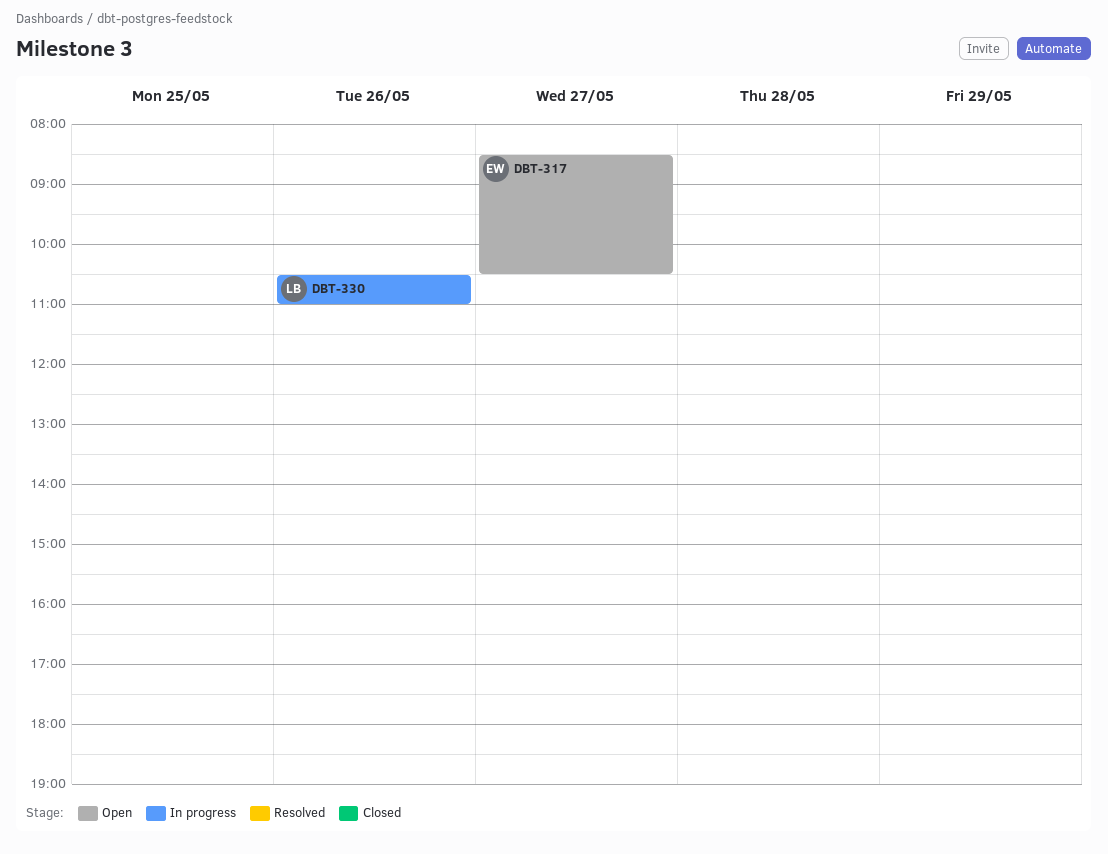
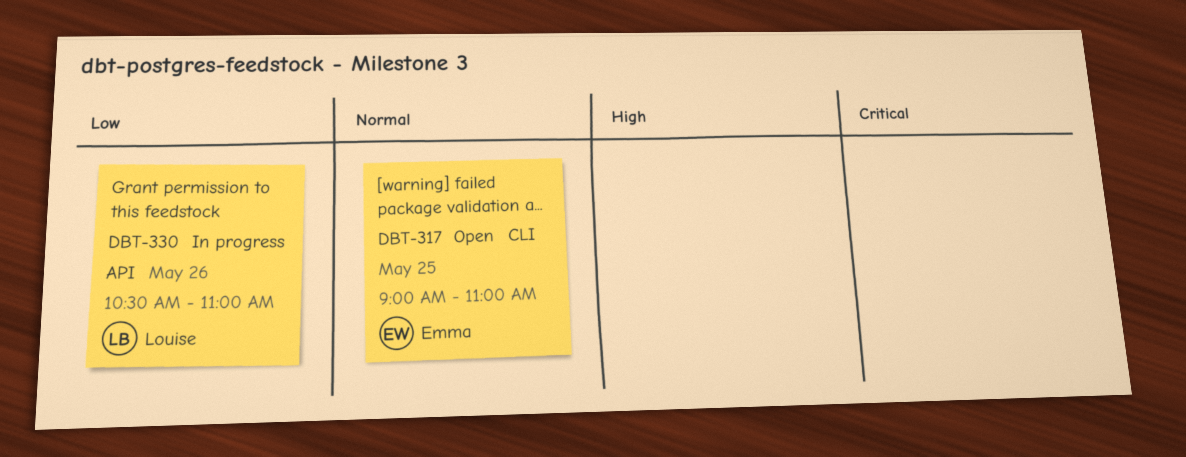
DBT-317, day: May 27 -> May 25
DBT-317, begins: 08:30 -> 09:00
DBT-317, ends: 10:30 -> 11:00

